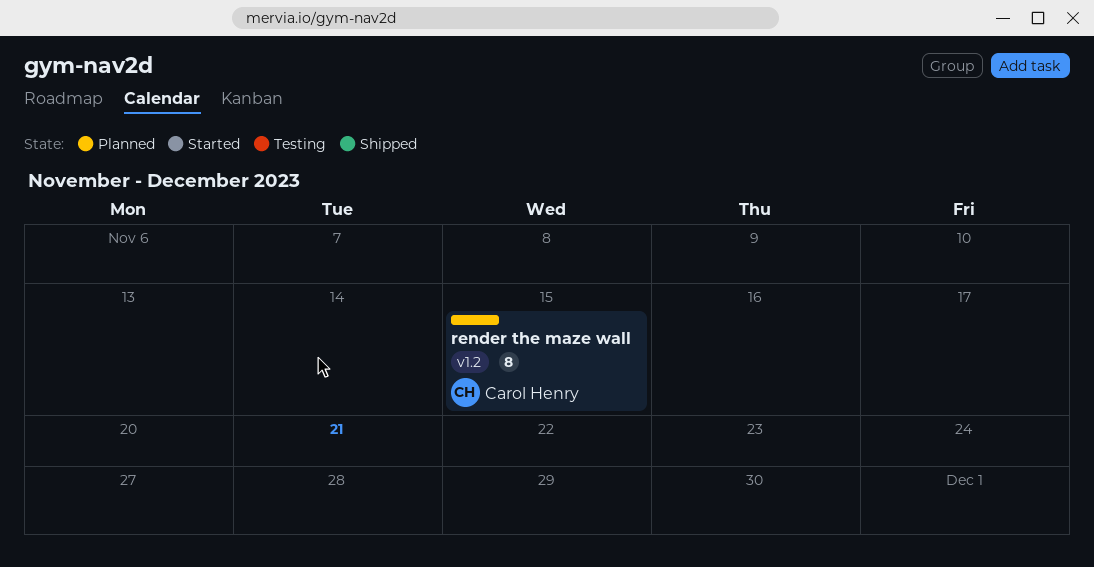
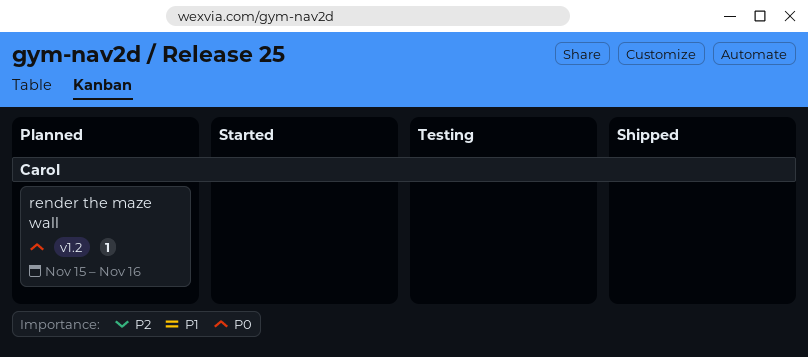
render the maze wall, estimate: 8 -> 1
render the maze wall, due: Nov 15 -> Nov 16

